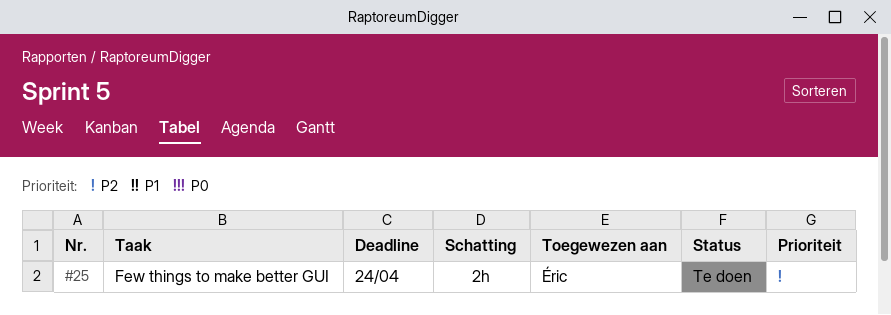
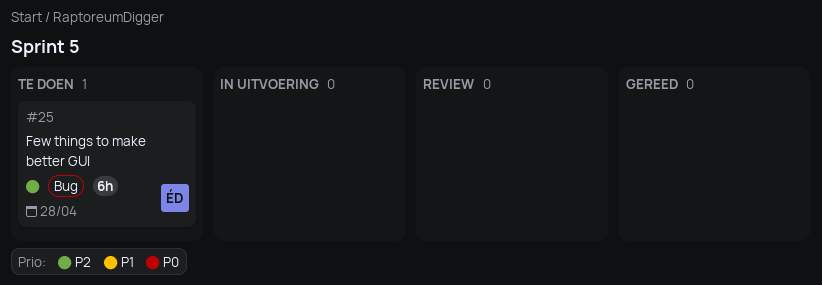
#25, estimate: 2h -> 6h
#25, due: Apr 24 -> Apr 28

